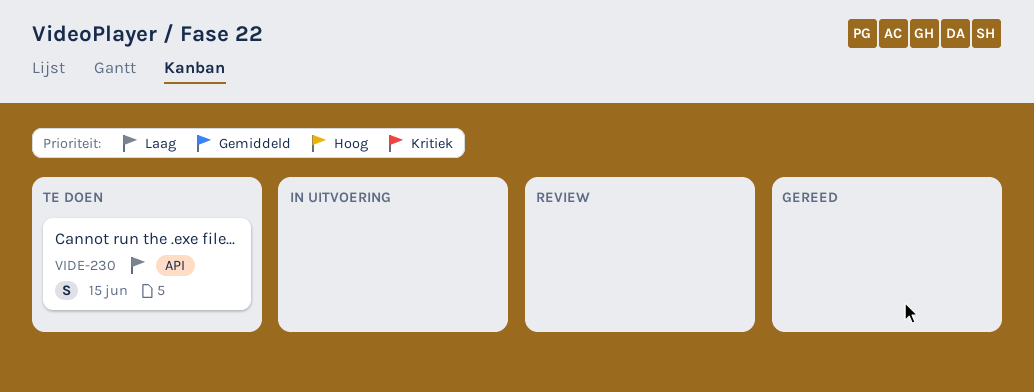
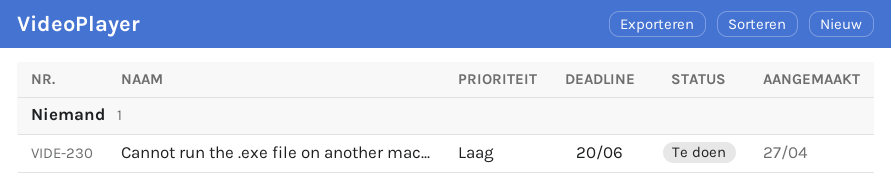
VIDE-230, due: Jun 15 -> Jun 20

